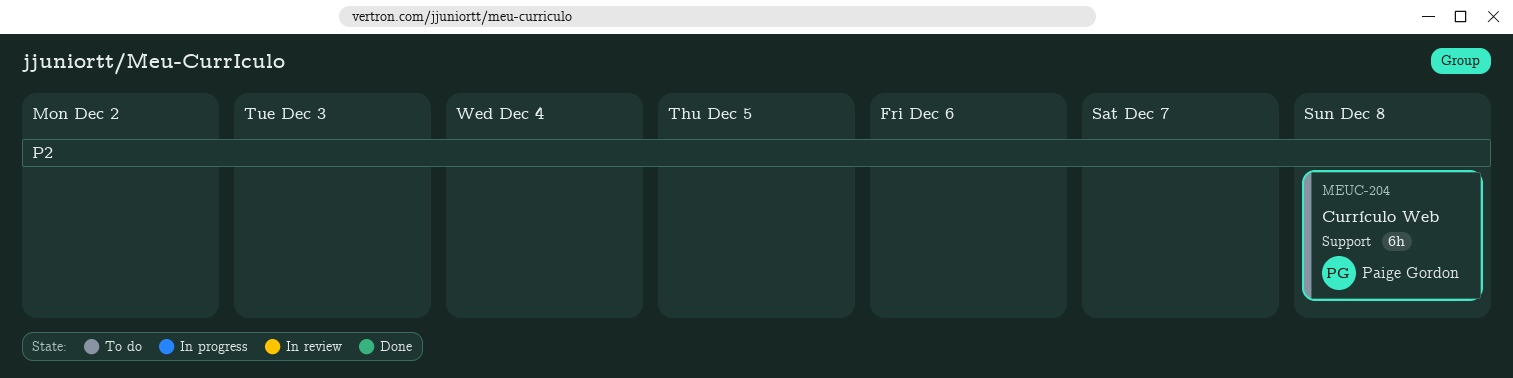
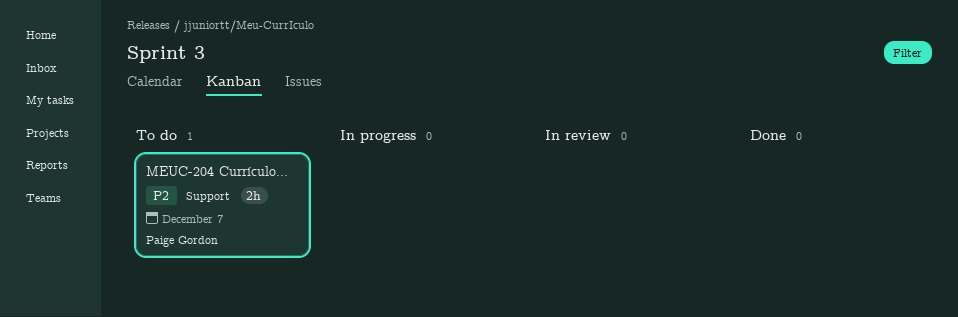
MEUC-204, estimate: 6h -> 2h
MEUC-204, due: Dec 8 -> Dec 7

